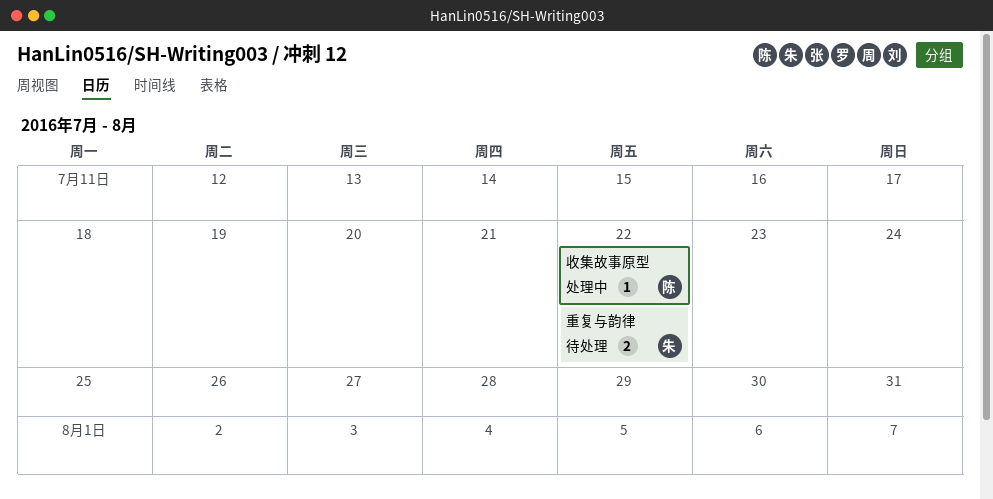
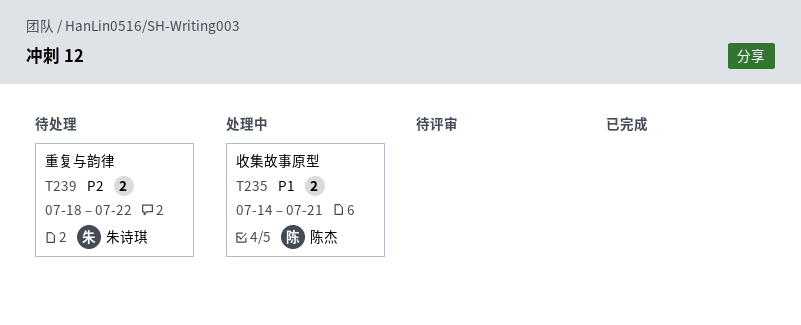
收集故事原型, estimate: 1 -> 2
收集故事原型, due: Jul 22 -> Jul 21

